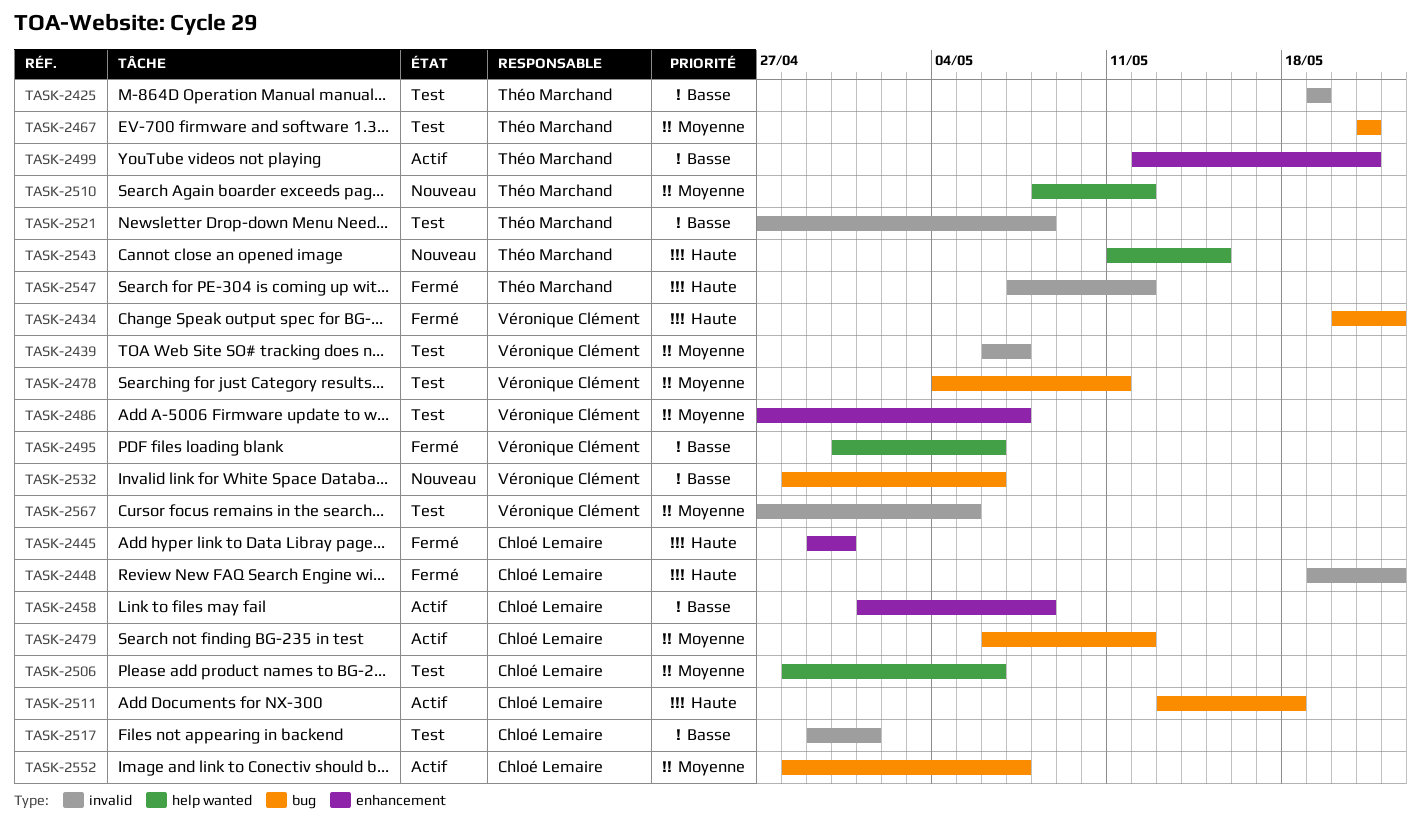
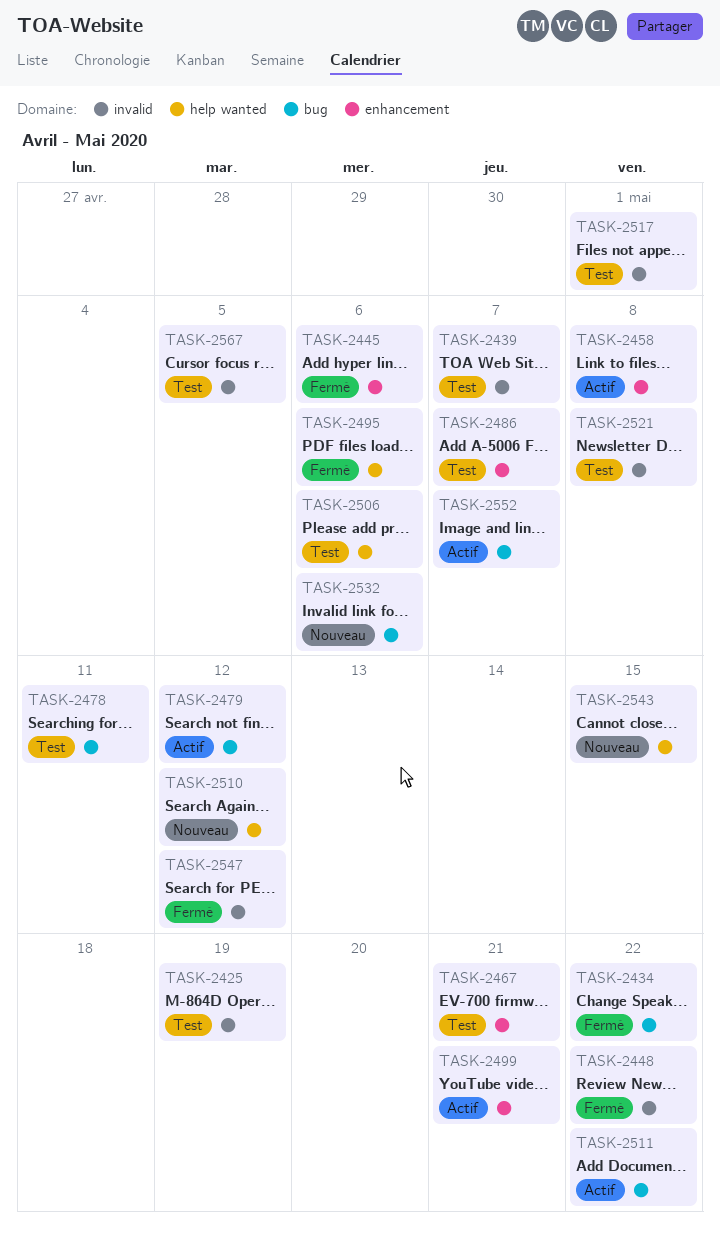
TASK-2445, due: Apr 30 -> May 6
TASK-2467, label: bug -> enhancement
TASK-2511, due: May 18 -> May 22

